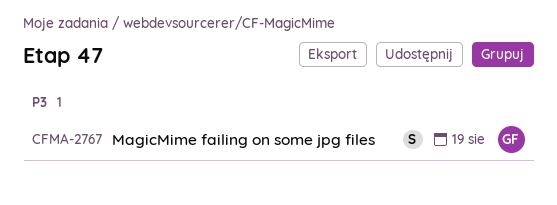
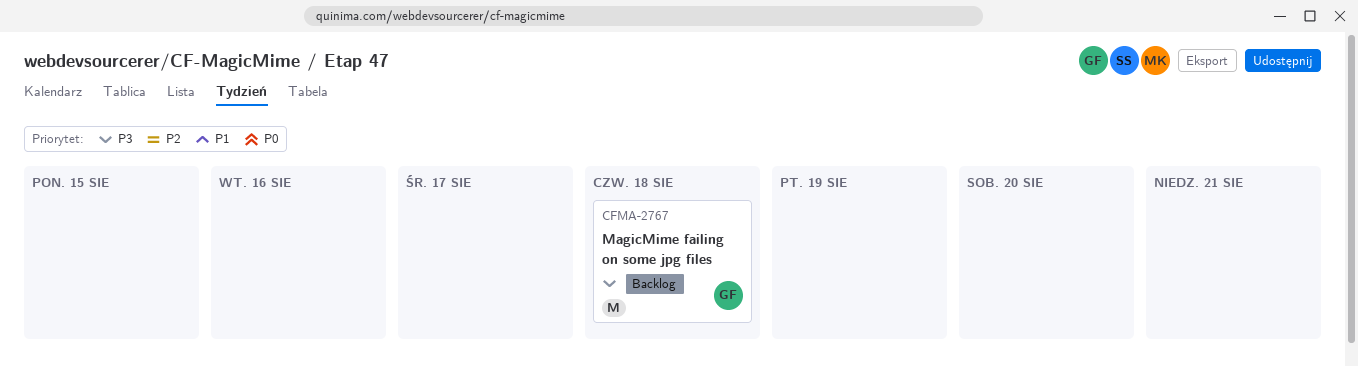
CFMA-2767, estimate: S -> M
CFMA-2767, due: Aug 19 -> Aug 18

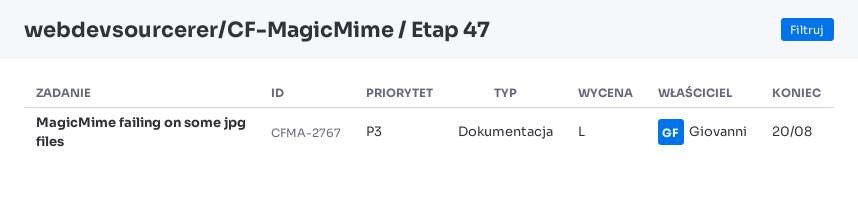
CFMA-2767, estimate: M -> L
CFMA-2767, due: Aug 18 -> Aug 20

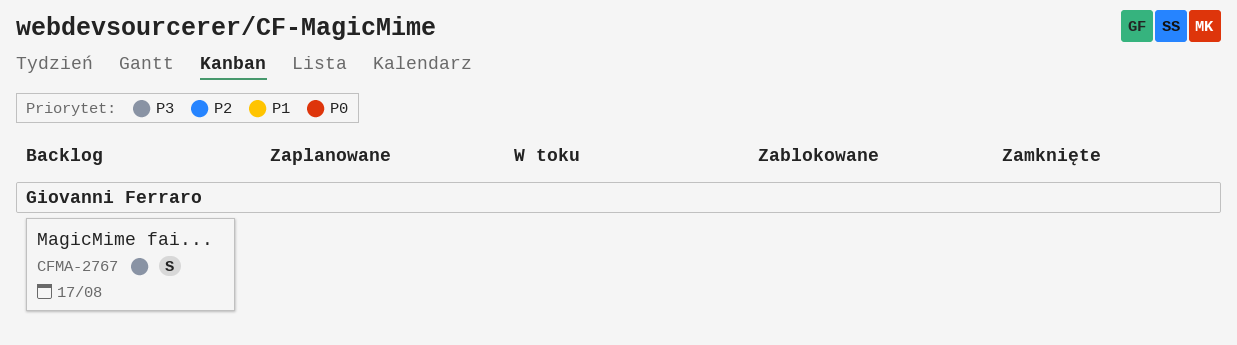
CFMA-2767, estimate: L -> S
CFMA-2767, due: Aug 20 -> Aug 17

